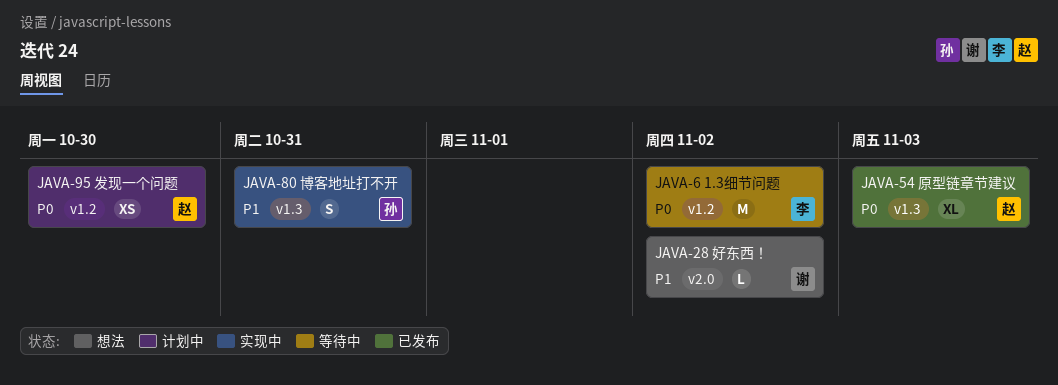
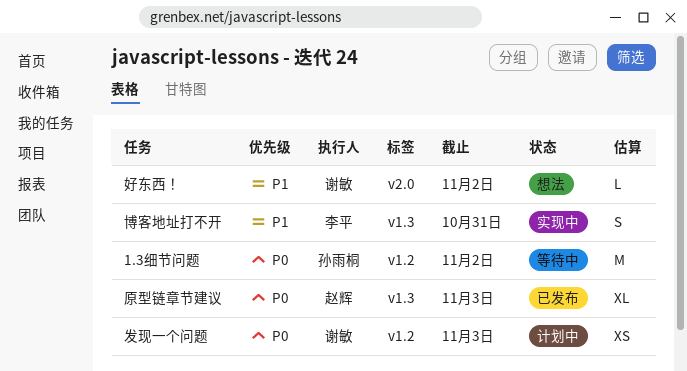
1.3细节问题, owner: 李平 -> 孙雨桐
博客地址打不开, owner: 孙雨桐 -> 李平
发现一个问题, owner: 赵辉 -> 谢敏
发现一个问题, due: Oct 30 -> Nov 3

